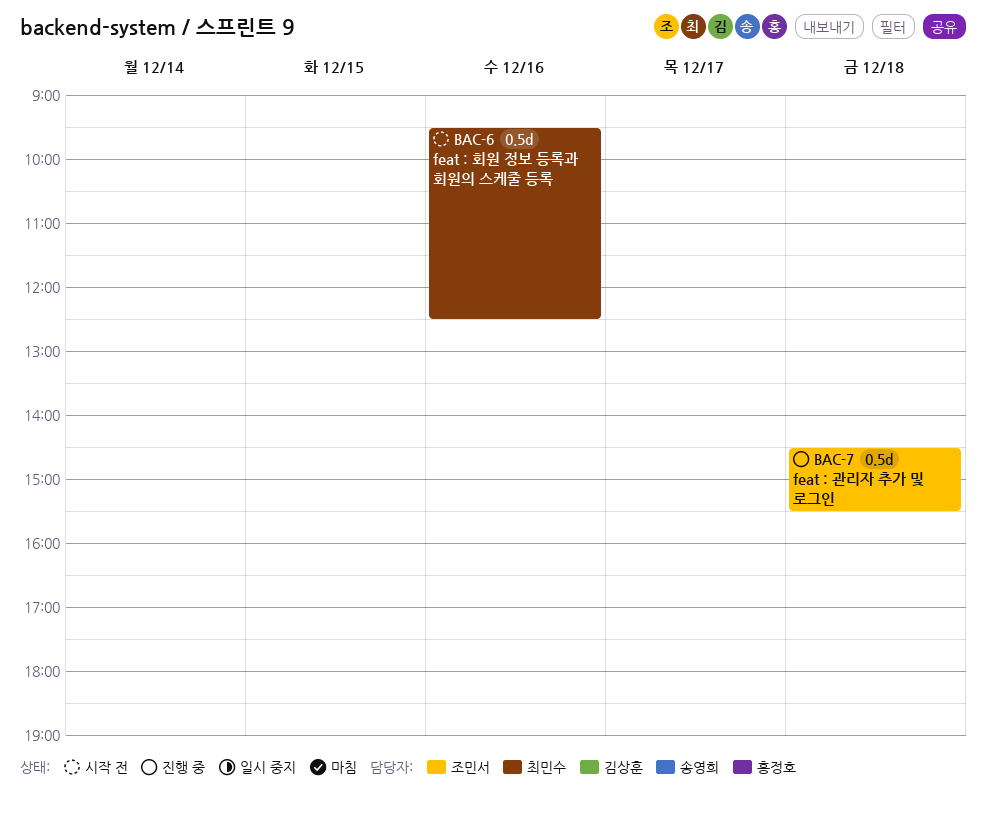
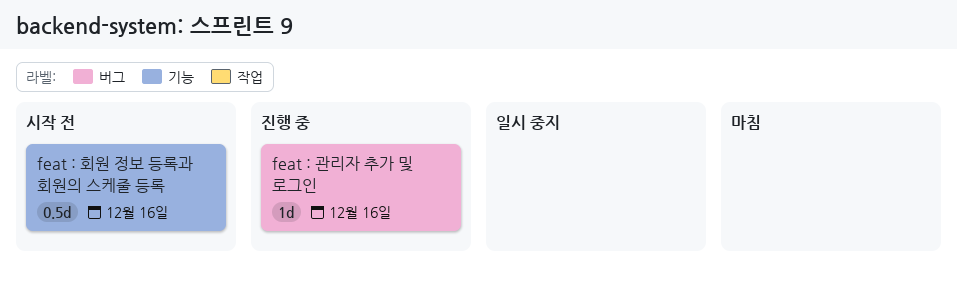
feat : 관리자 추가 및 로그인, estimate: 0.5d -> 1d
feat : 관리자 추가 및 로그인, day: Dec 18 -> Dec 16

